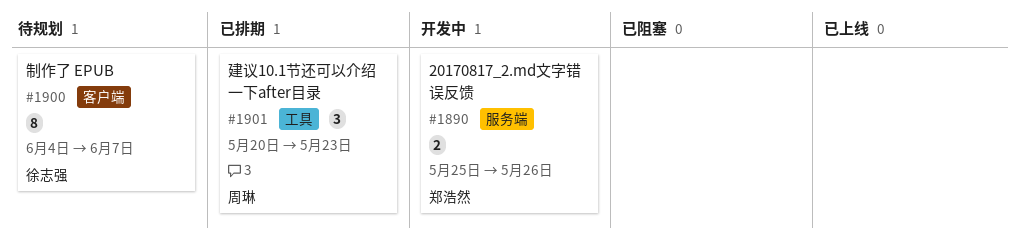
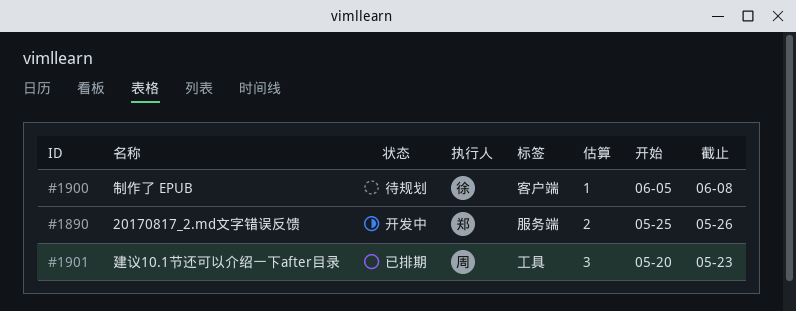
#1900, estimate: 8 -> 1
#1900, start: Jun 4 -> Jun 5
#1900, due: Jun 7 -> Jun 8

